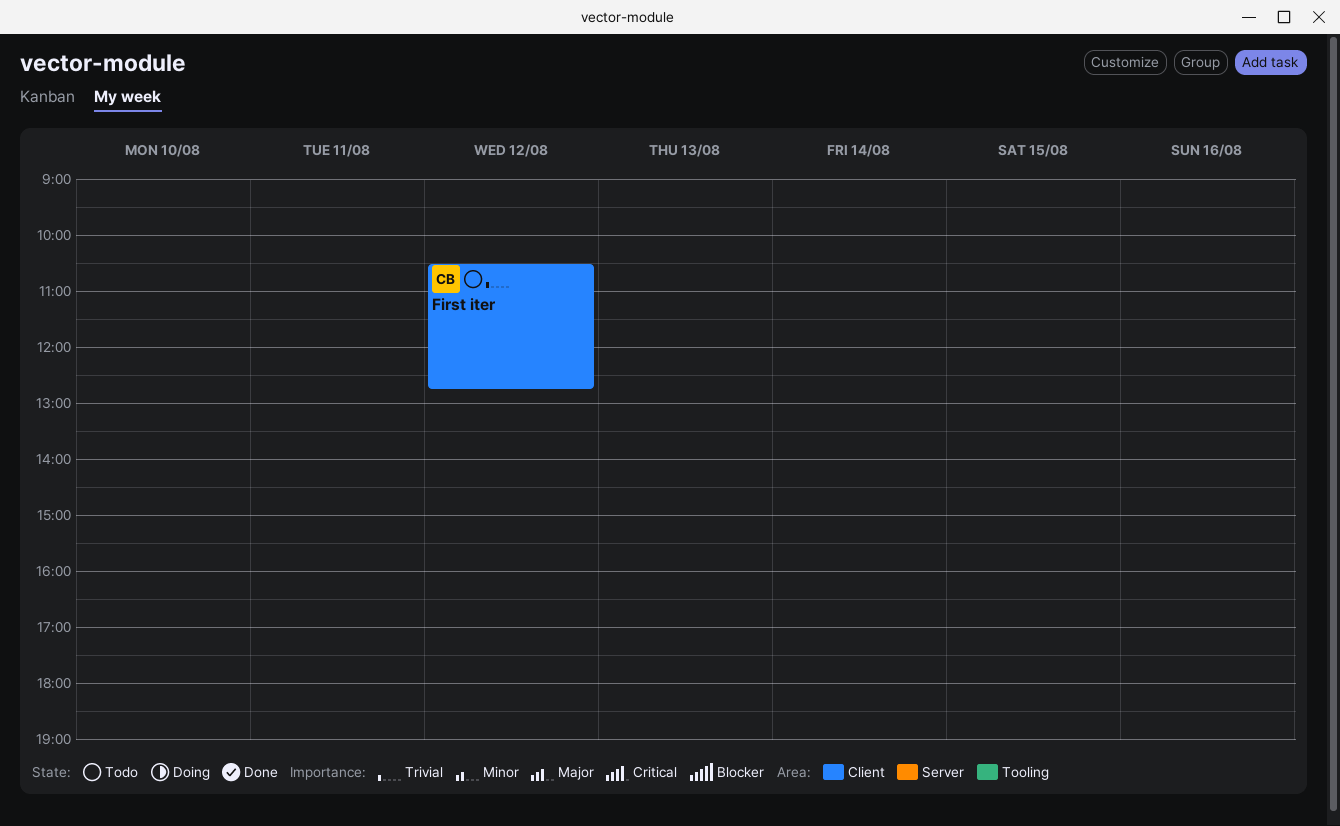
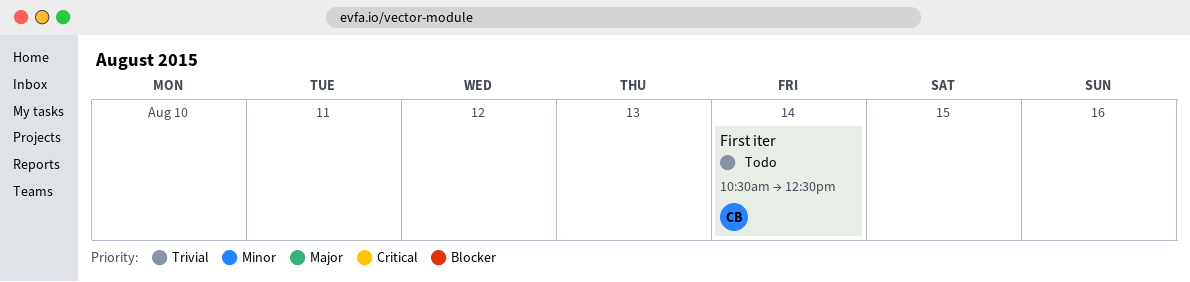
First iter, day: Aug 12 -> Aug 14
First iter, ends: 12:45 -> 12:30

